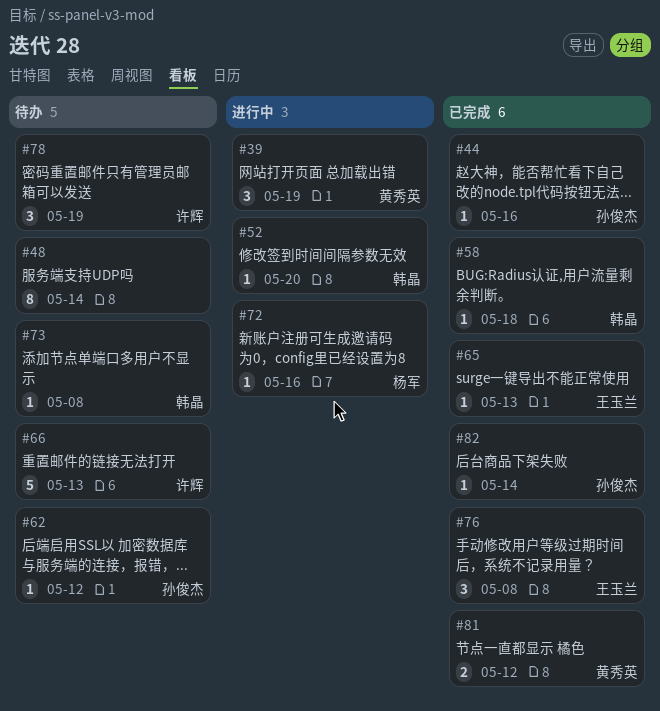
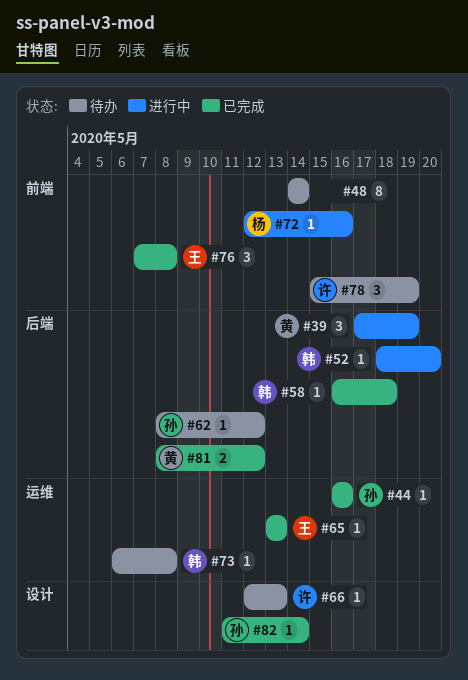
#66, estimate: 5 -> 1

